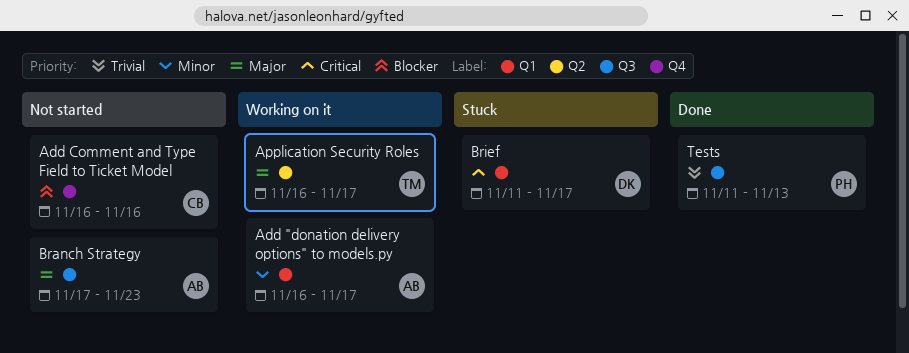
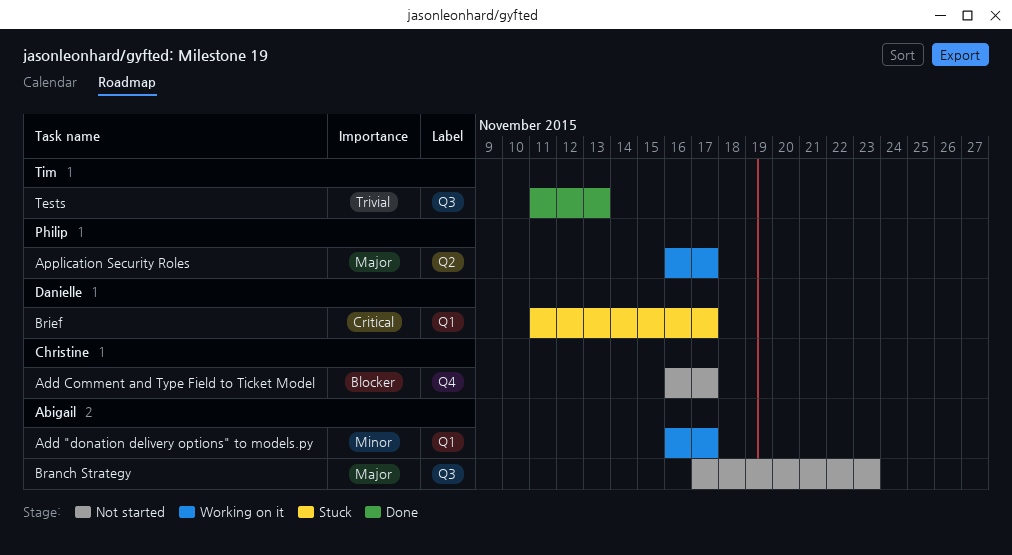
Add Comment and Type Field to Ticket Model, due: Nov 16 -> Nov 17
Application Security Roles, owner: Tim -> Philip
Tests, owner: Philip -> Tim

